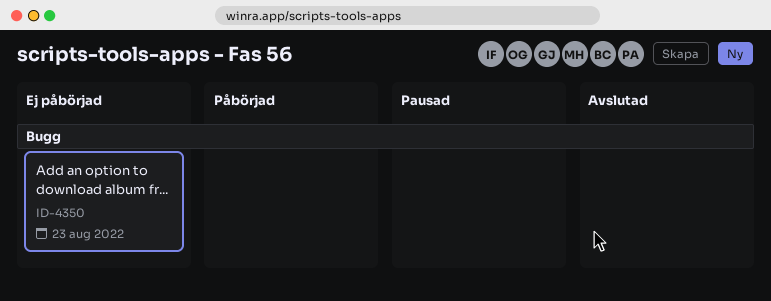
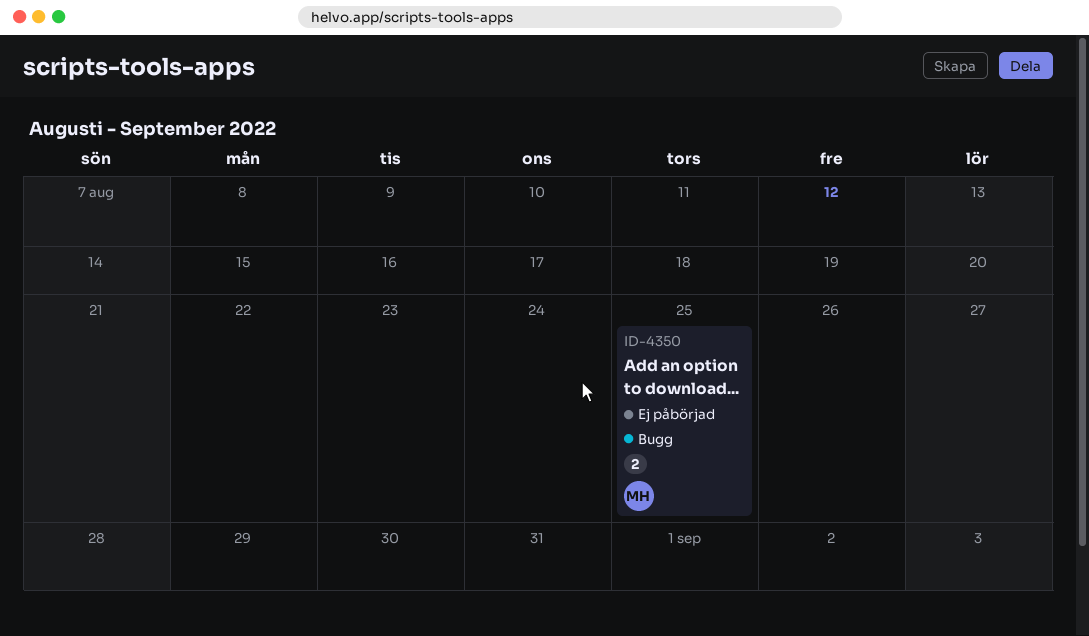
ID-4350, due: Aug 23 -> Aug 25

